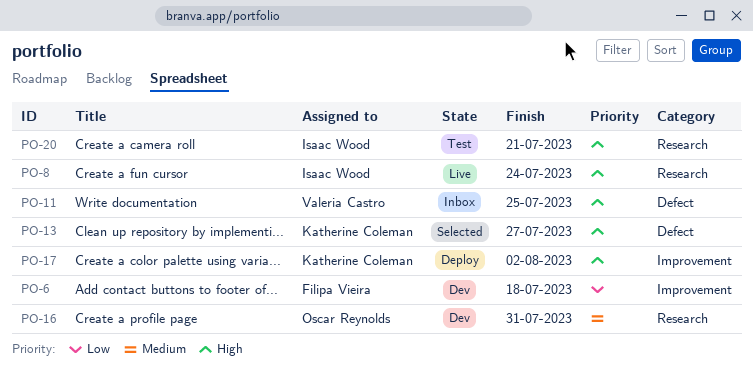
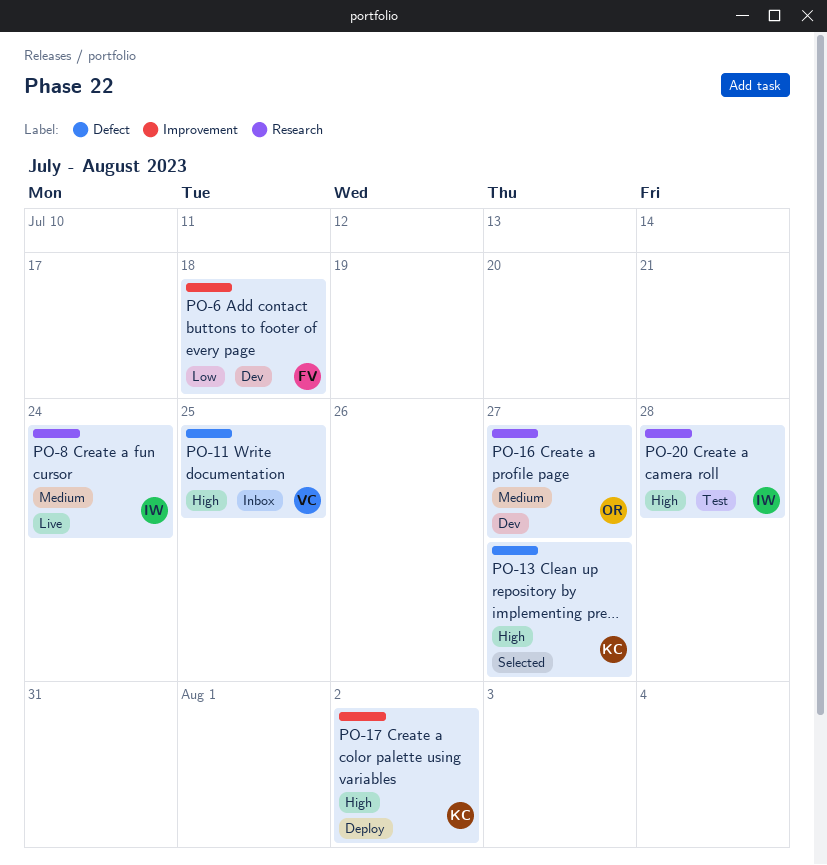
PO-8, priority: High -> Medium
PO-16, due: Jul 31 -> Jul 27
PO-20, due: Jul 21 -> Jul 28

